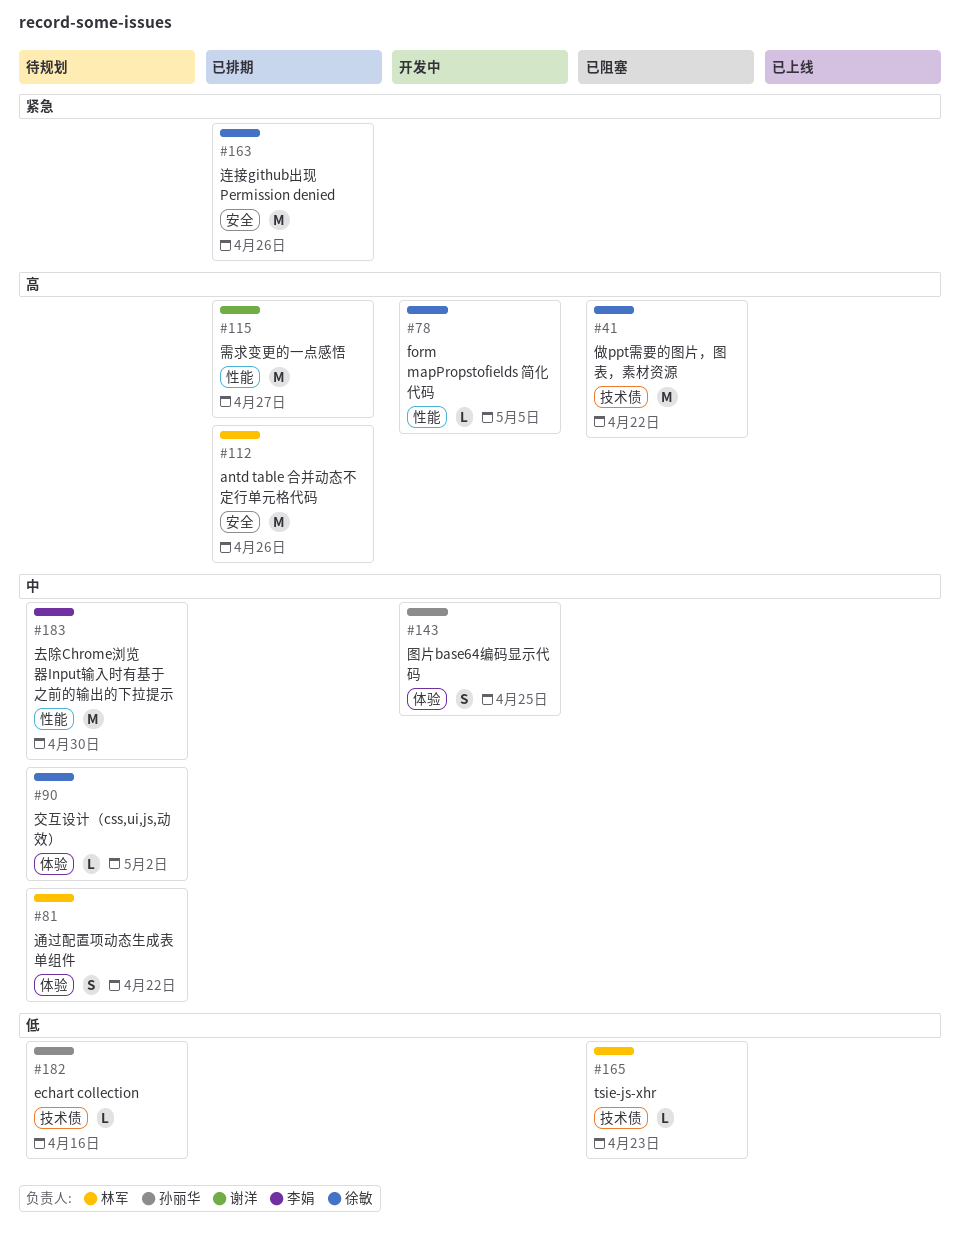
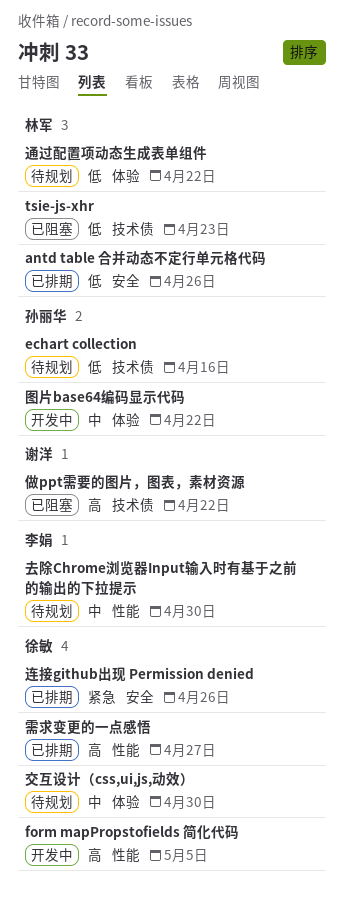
antd table 合并动态不定行单元格代码, priority: 高 -> 低
交互设计（css,ui,js,动效）, due: May 2 -> Apr 30
做ppt需要的图片，图表，素材资源, owner: 徐敏 -> 谢洋
图片base64编码显示代码, due: Apr 25 -> Apr 22
通过配置项动态生成表单组件, priority: 中 -> 低
需求变更的一点感悟, owner: 谢洋 -> 徐敏

